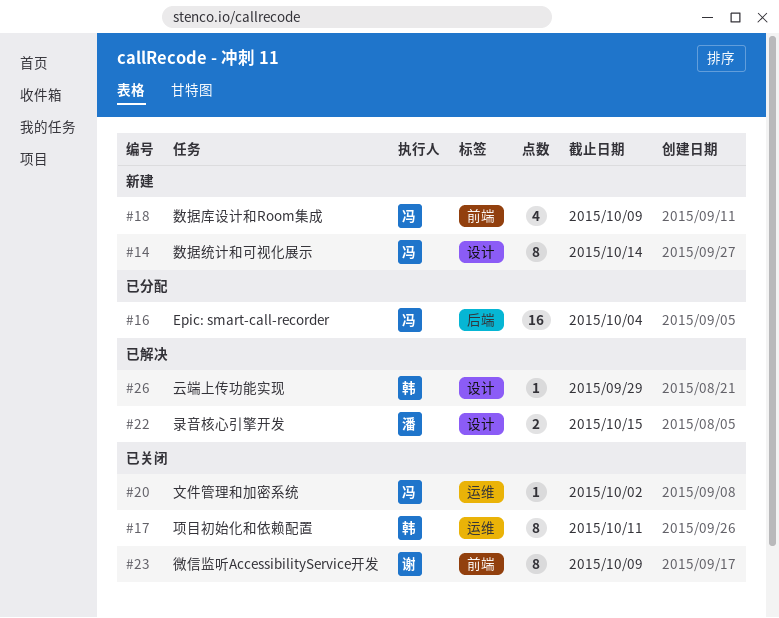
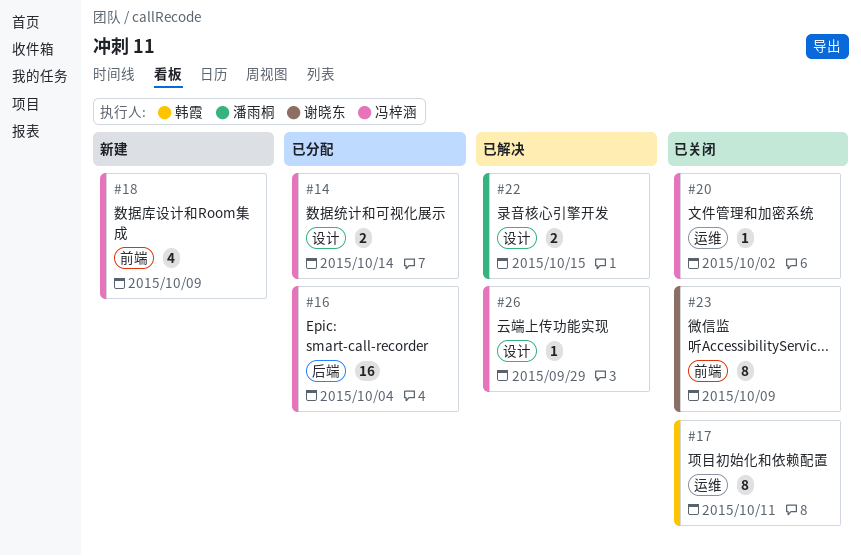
#14, status: 新建 -> 已分配
#14, estimate: 8 -> 2
#26, owner: 韩霞 -> 冯梓涵

